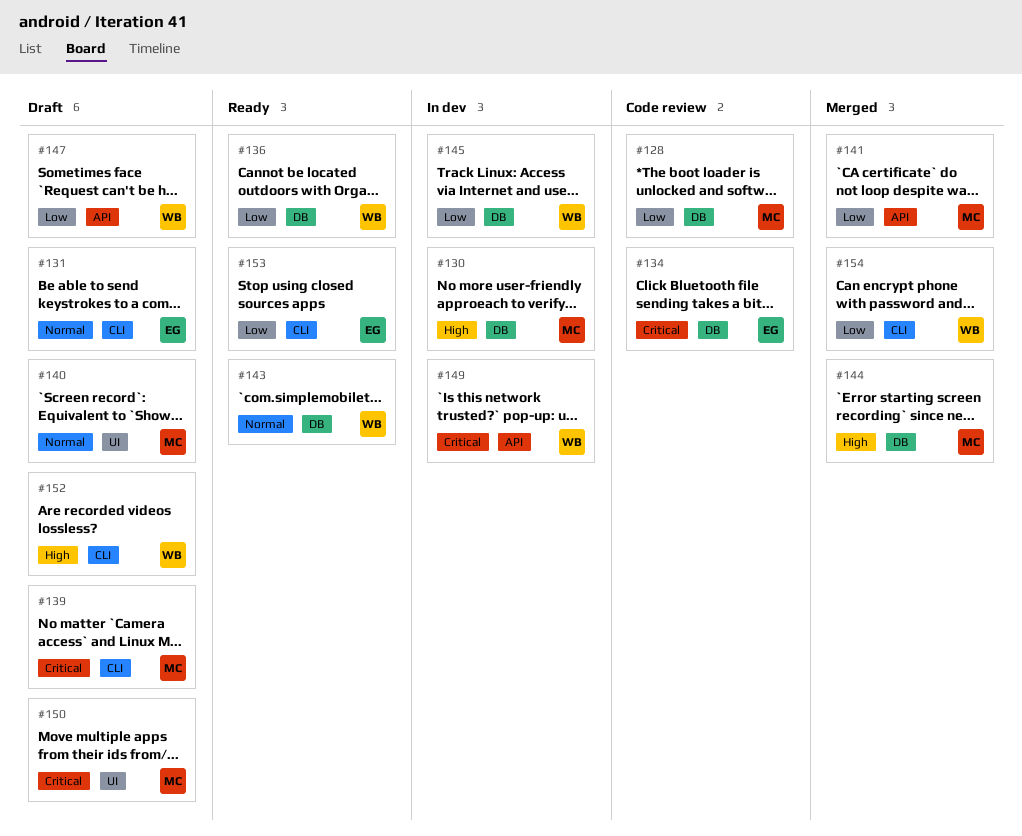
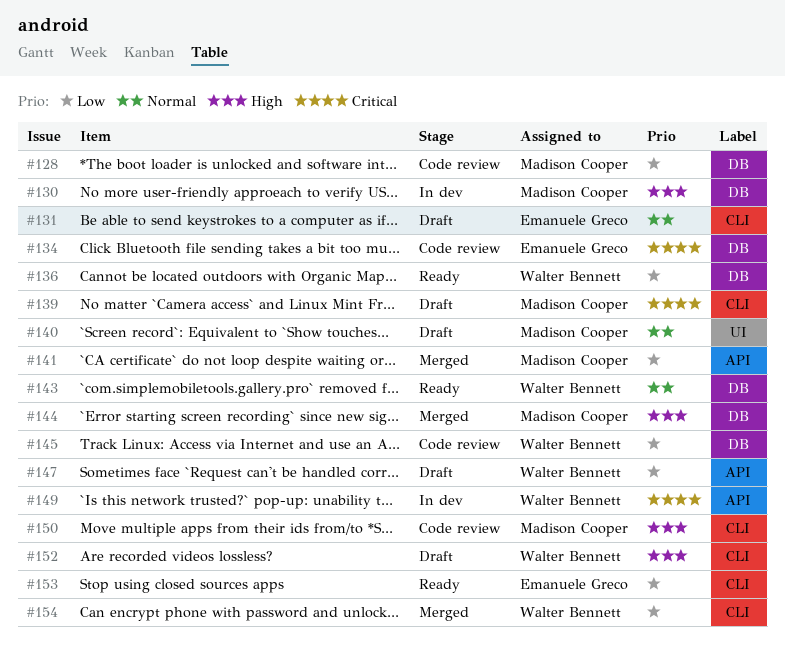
#145, status: In dev -> Code review
#150, status: Draft -> Code review
#150, priority: Critical -> High
#150, label: UI -> CLI

